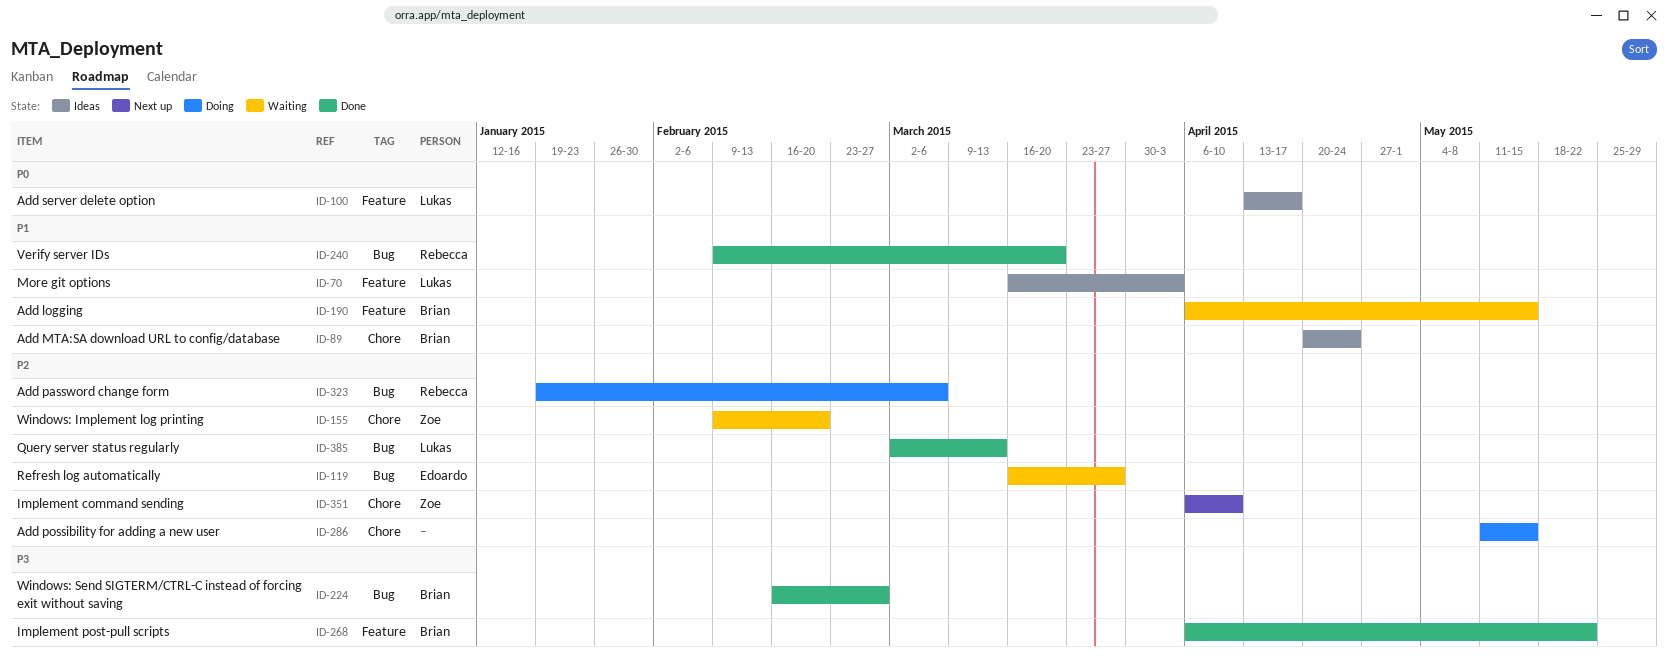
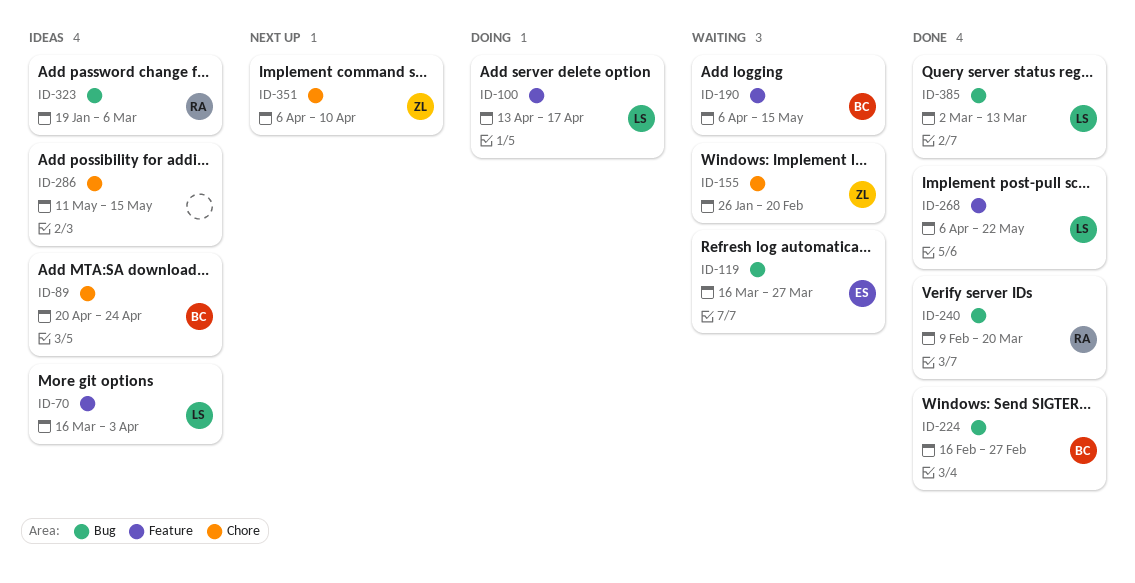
ID-100, status: Ideas -> Doing
ID-155, start: Feb 9 -> Jan 26
ID-268, owner: Brian -> Lukas
ID-286, status: Doing -> Ideas
ID-323, status: Doing -> Ideas

